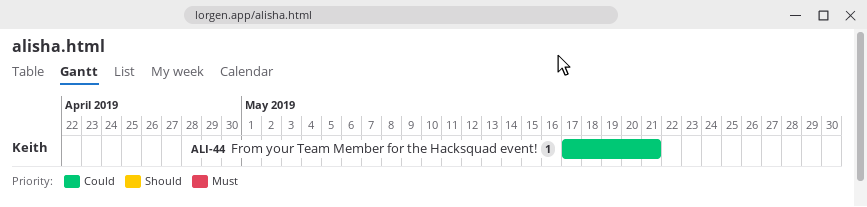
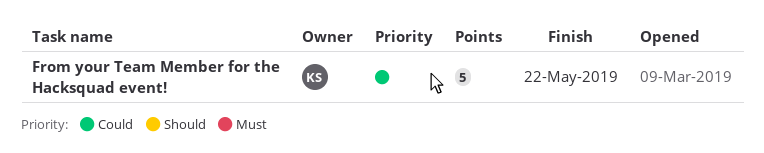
From your Team Member for the Hacksquad event!, estimate: 1 -> 5
From your Team Member for the Hacksquad event!, due: May 21 -> May 22

